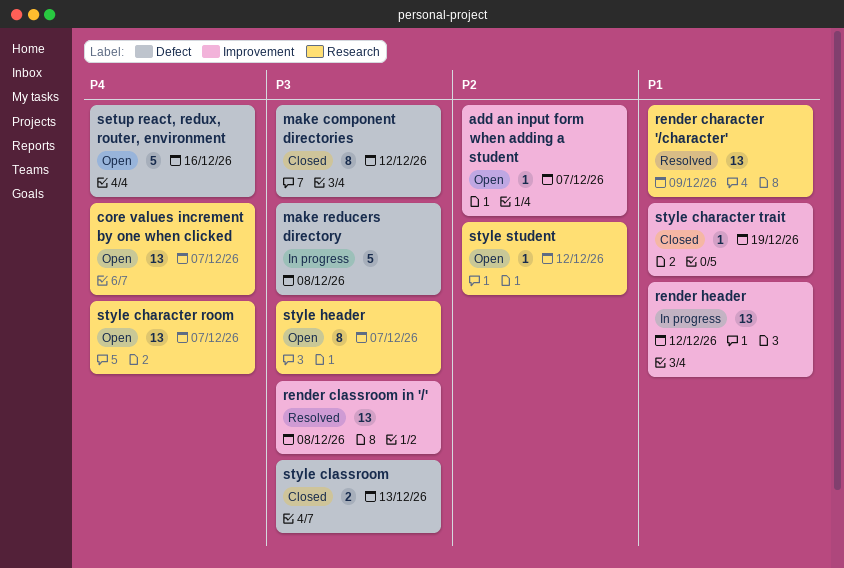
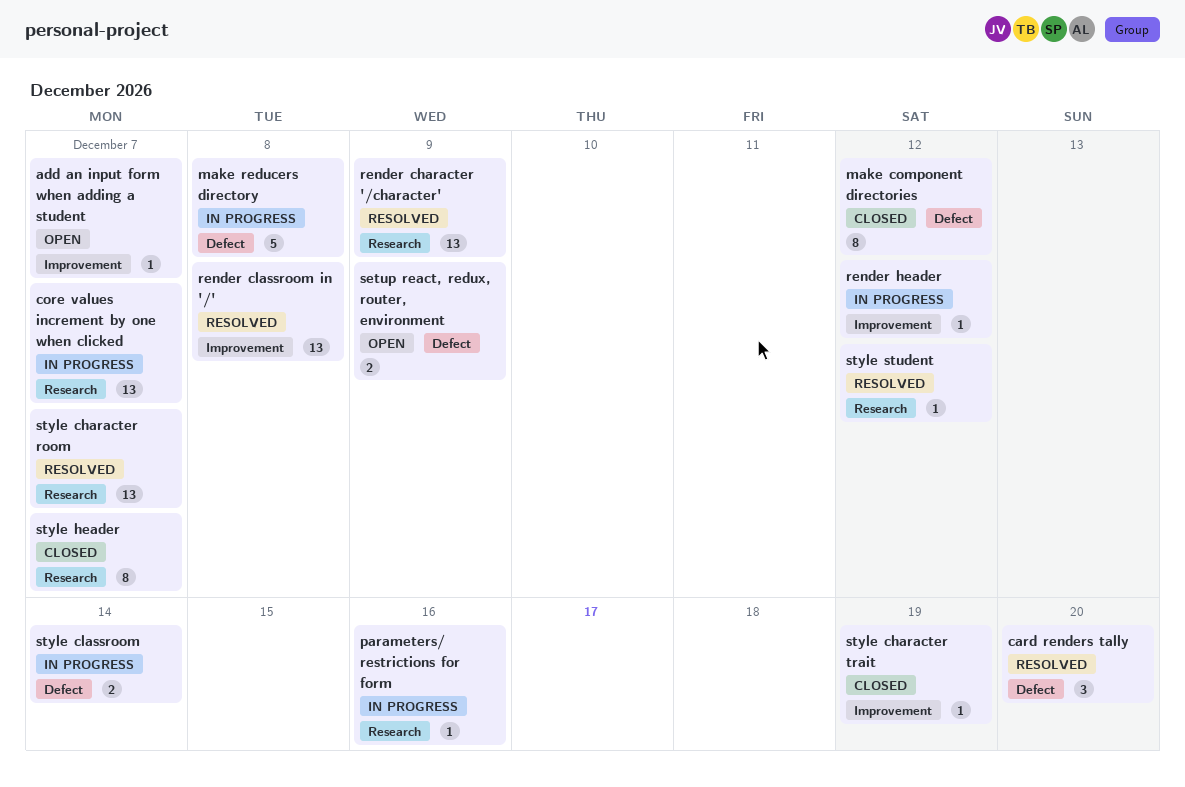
card renders tally: none -> present
core values increment by one when clicked, status: Open -> In progress
parameters/ restrictions for form: none -> present
render header, estimate: 13 -> 1
setup react, redux, router, environment, estimate: 5 -> 2
setup react, redux, router, environment, due: Dec 16 -> Dec 9
style character room, status: Open -> Resolved
style classroom, status: Closed -> In progress
style classroom, due: Dec 13 -> Dec 14
style header, status: Open -> Closed
style student, status: Open -> Resolved

